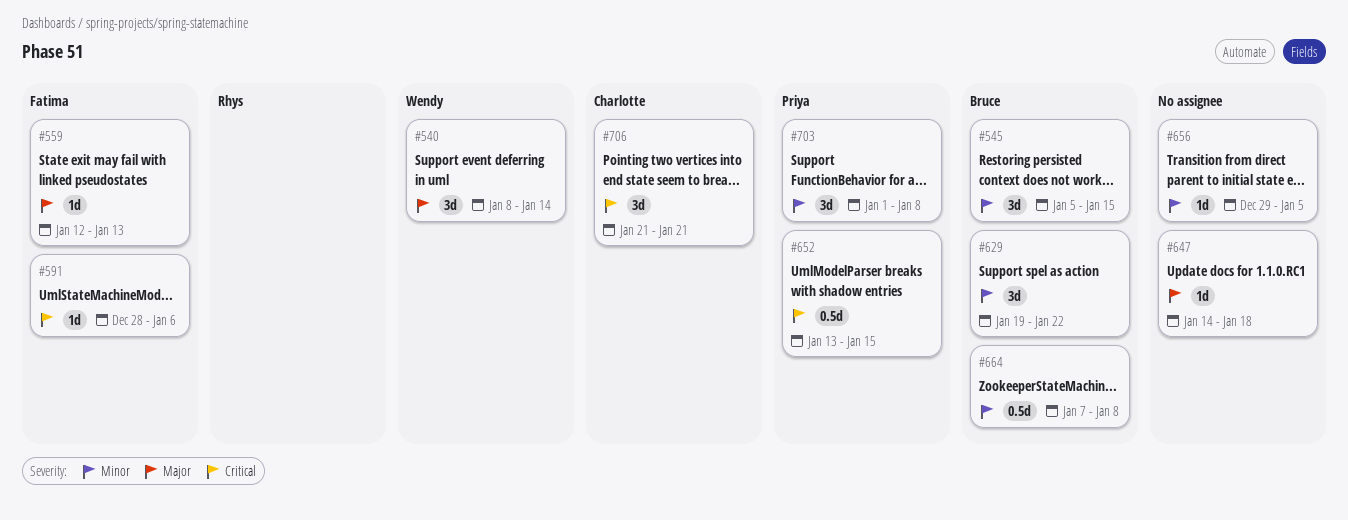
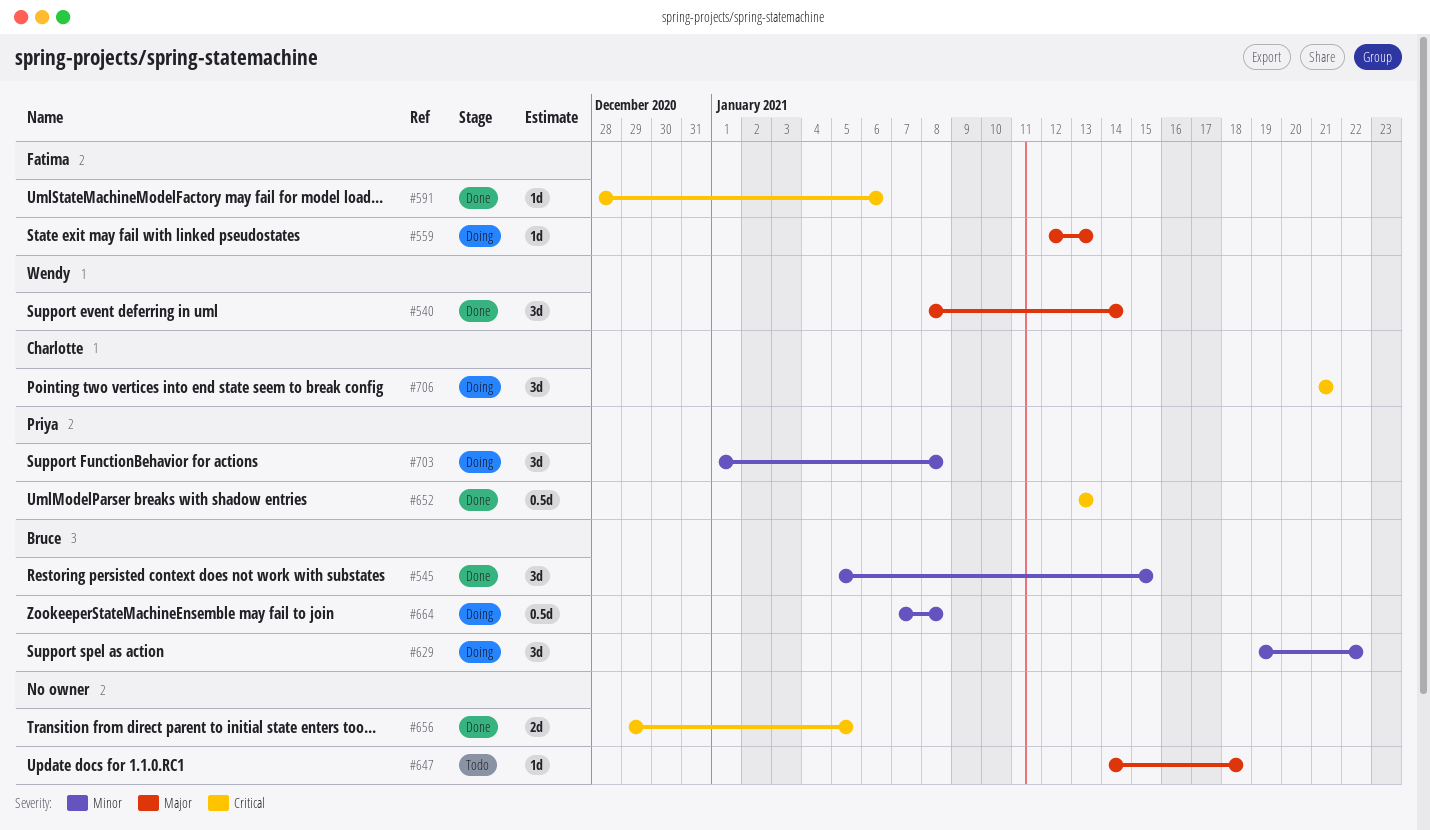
#652, due: Jan 15 -> Jan 13
#656, priority: Minor -> Critical
#656, estimate: 1d -> 2d

